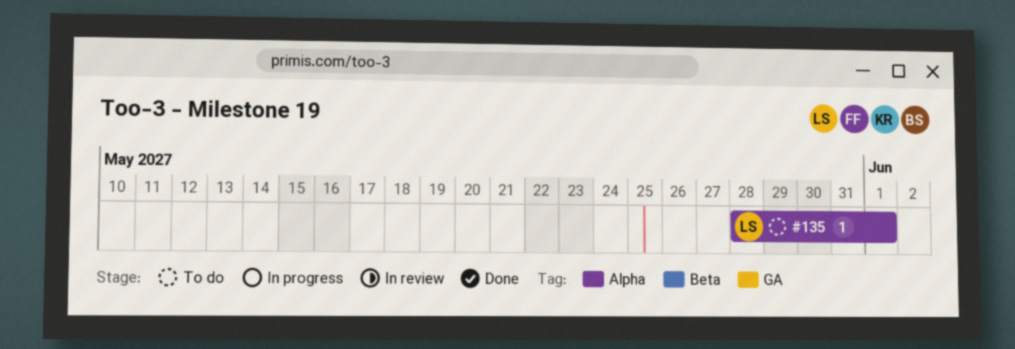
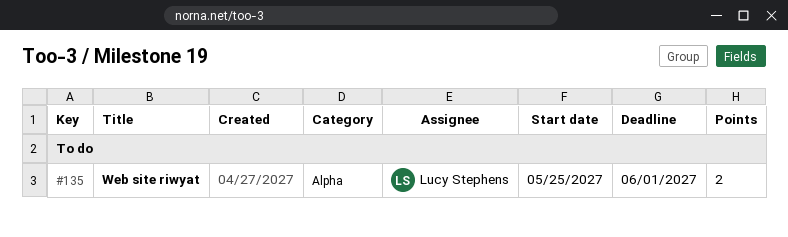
#135, estimate: 1 -> 2
#135, start: May 28 -> May 25

